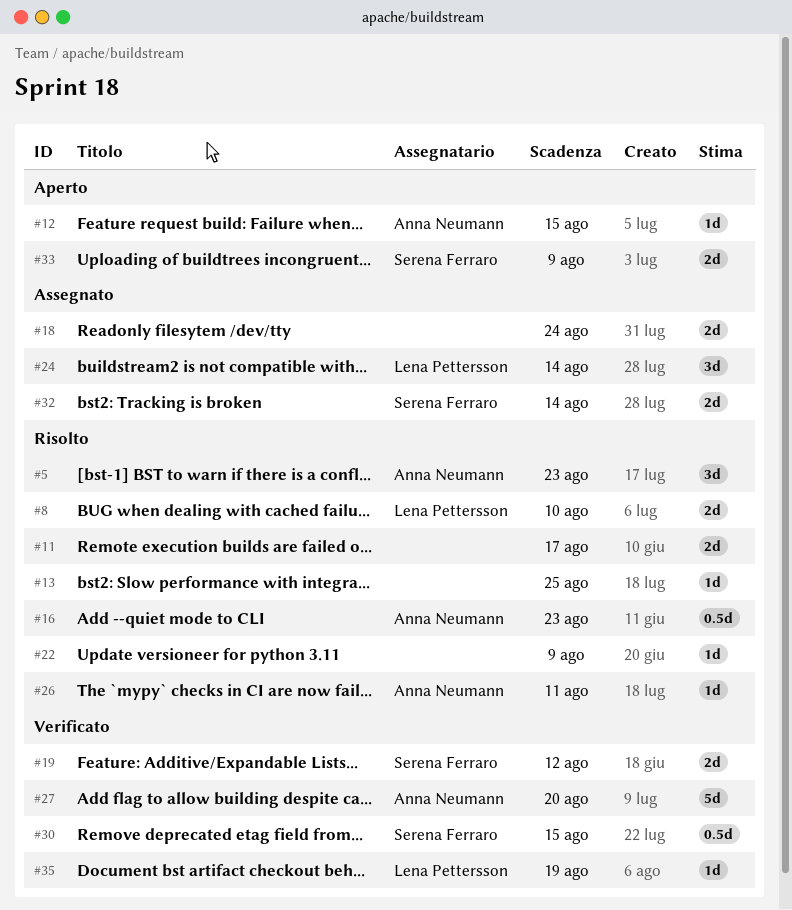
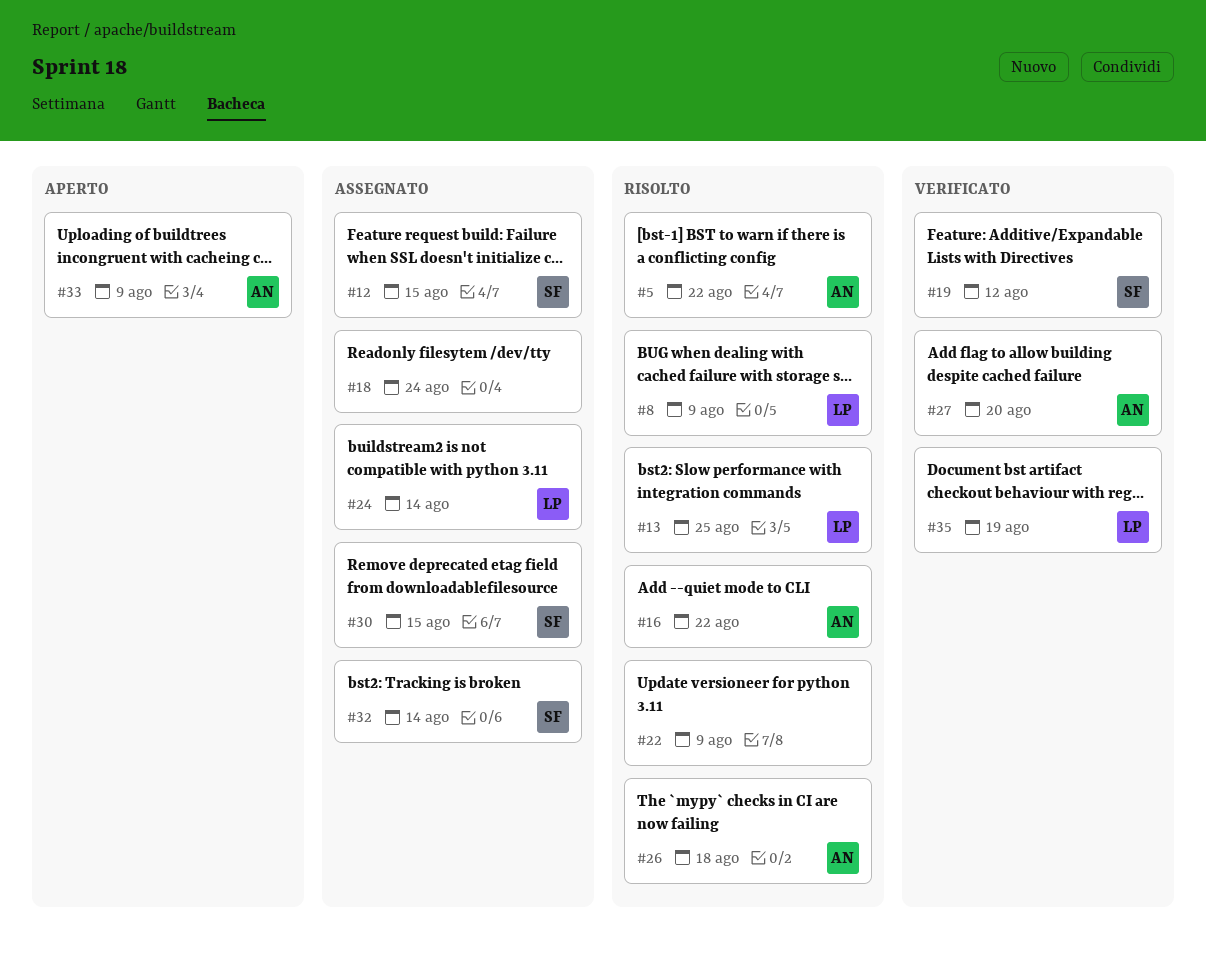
#5, due: Aug 23 -> Aug 22
#8, due: Aug 10 -> Aug 9
#11: present -> none
#12, status: Aperto -> Assegnato
#12, owner: Anna Neumann -> Serena Ferraro
#13, owner: none -> Lena Pettersson
#16, due: Aug 23 -> Aug 22
#26, due: Aug 11 -> Aug 18
#30, status: Verificato -> Assegnato
#33, owner: Serena Ferraro -> Anna Neumann

